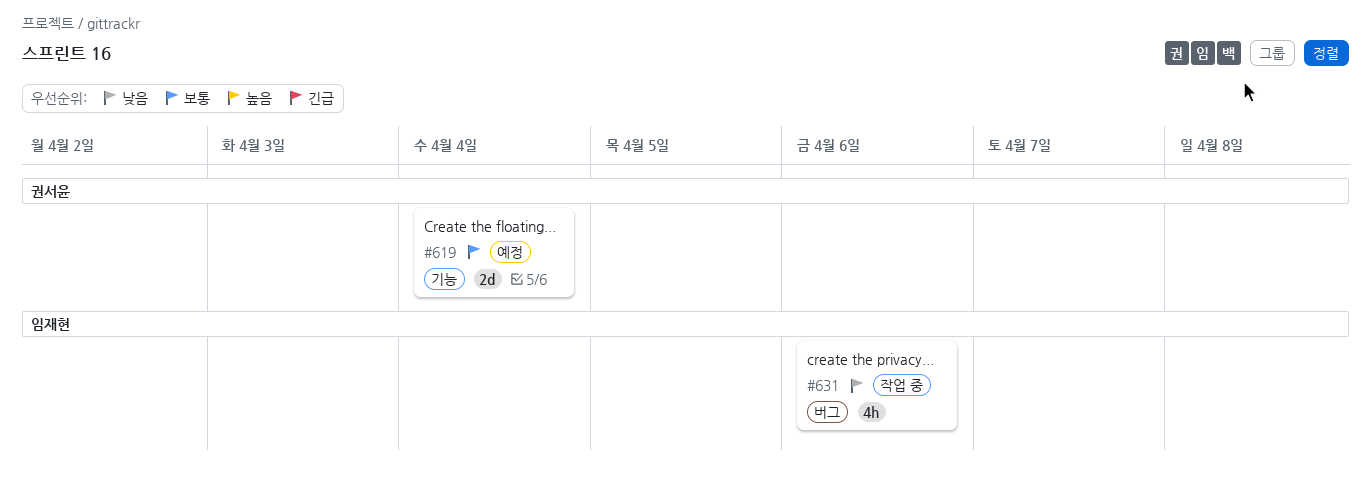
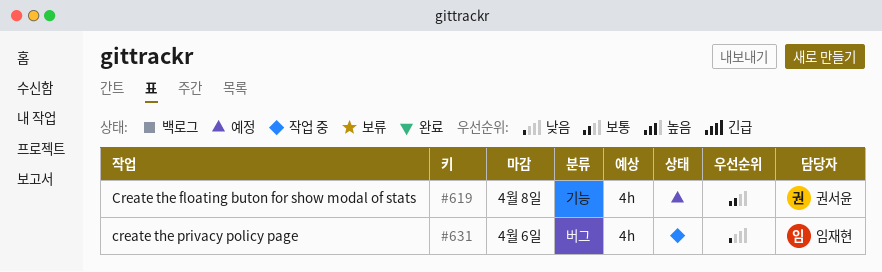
#619, estimate: 2d -> 4h
#619, due: Apr 4 -> Apr 8

